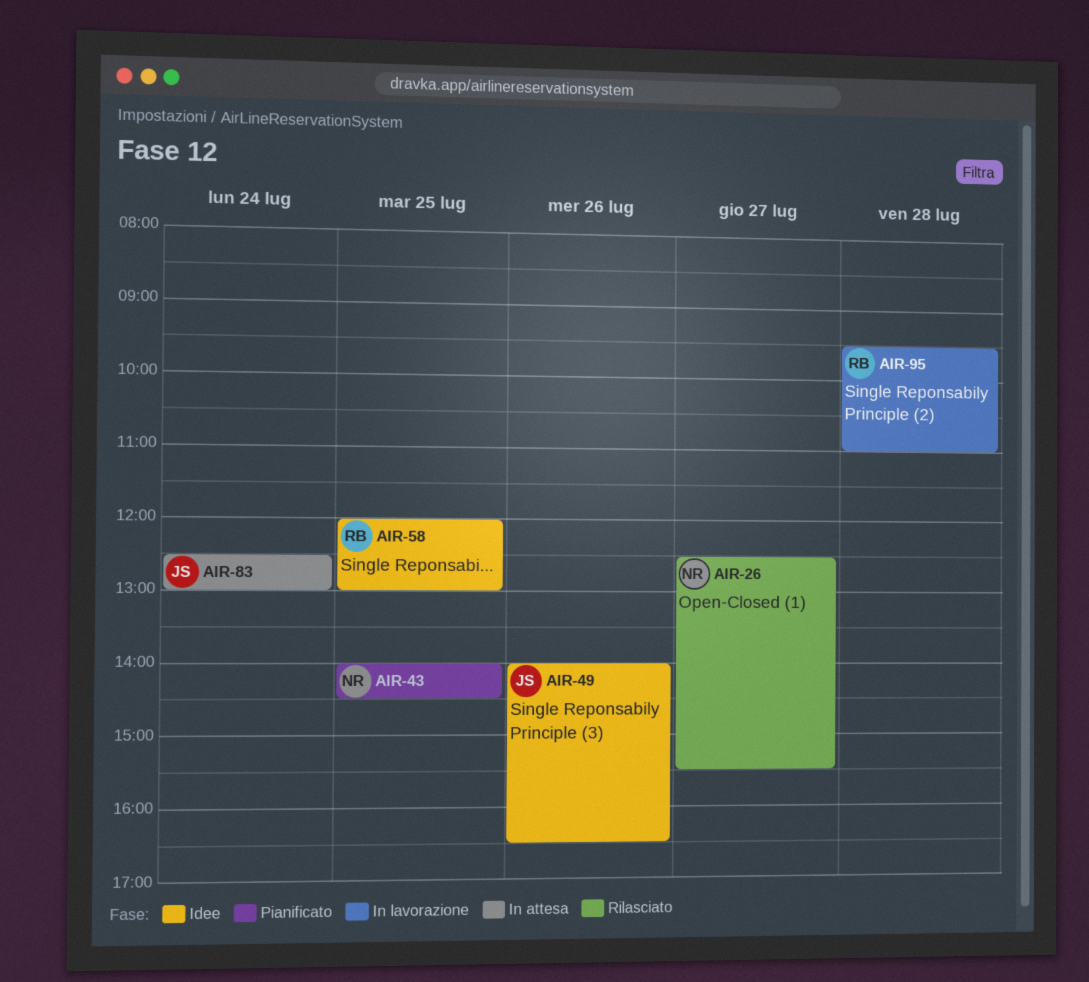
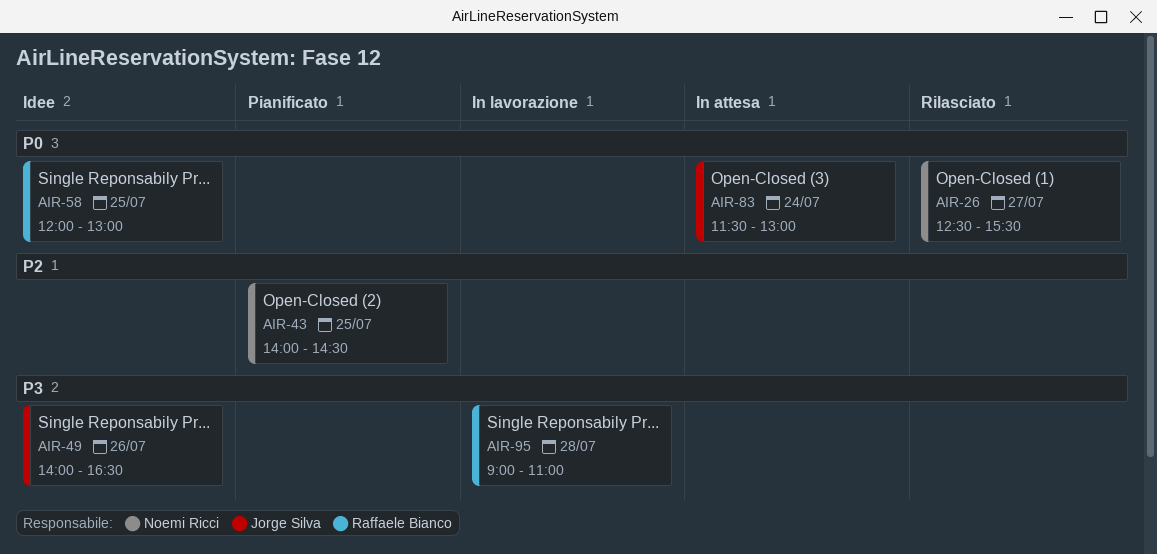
AIR-83, begins: 12:30 -> 11:30
AIR-95, begins: 09:30 -> 09:00

